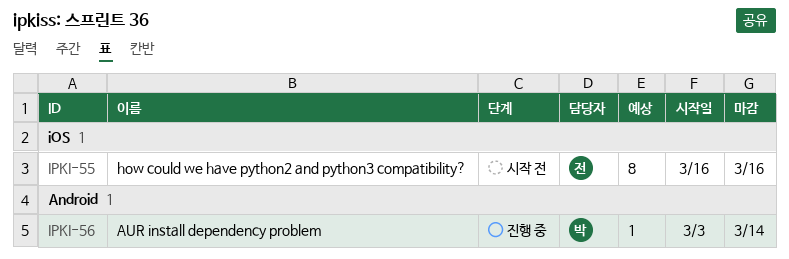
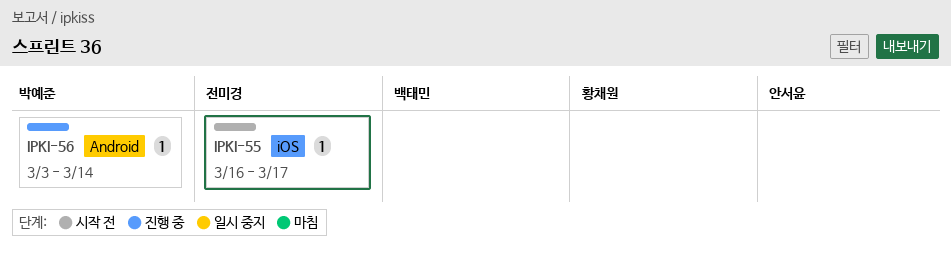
IPKI-55, estimate: 8 -> 1
IPKI-55, due: Mar 16 -> Mar 17

